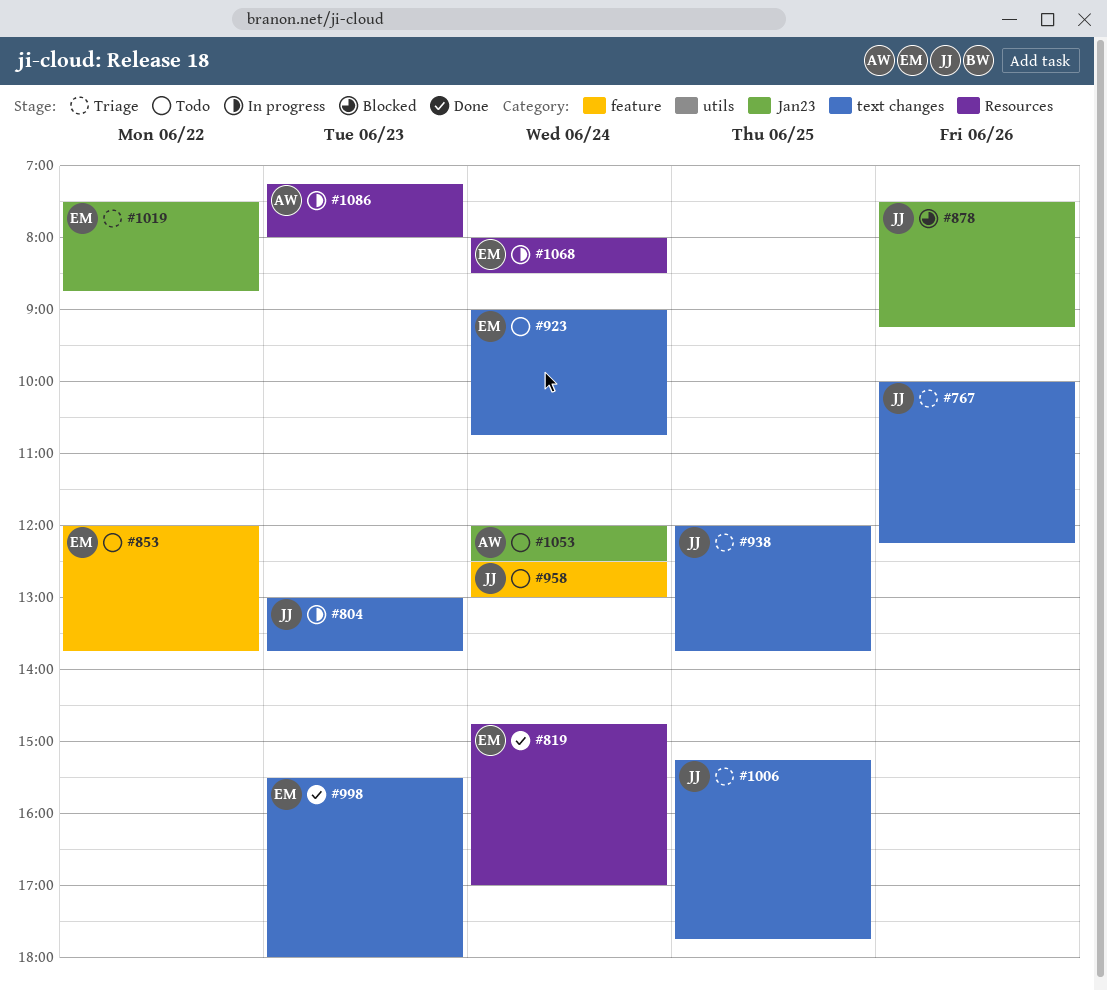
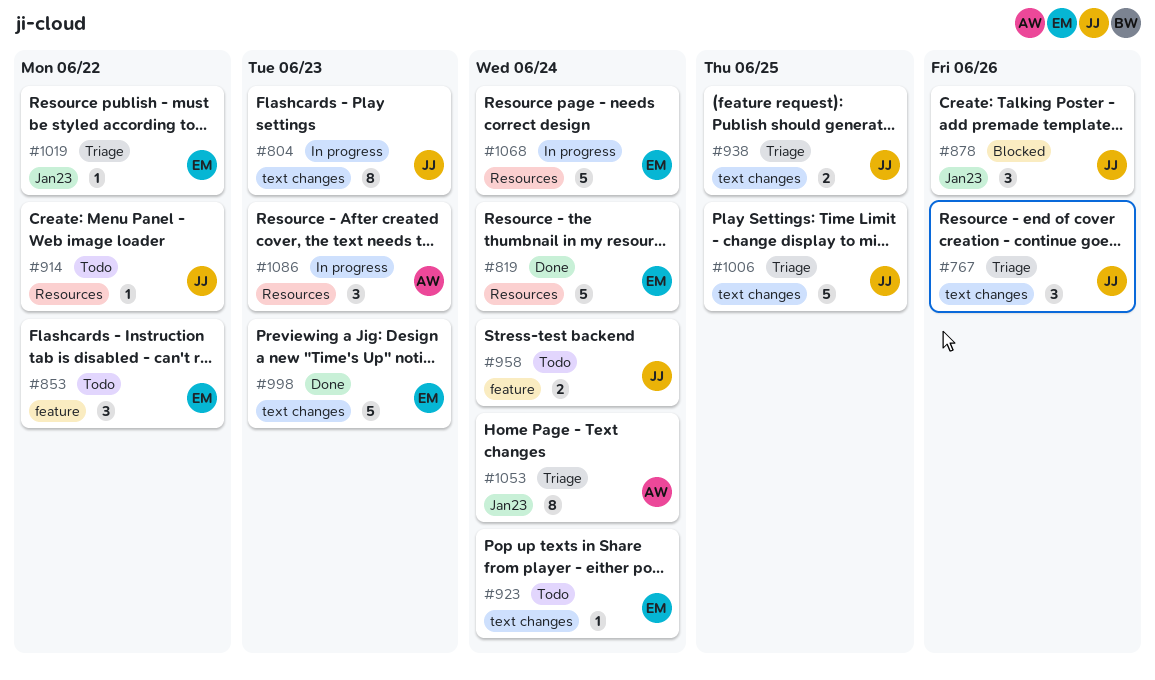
#914: none -> present
#1053, status: Todo -> Triage

